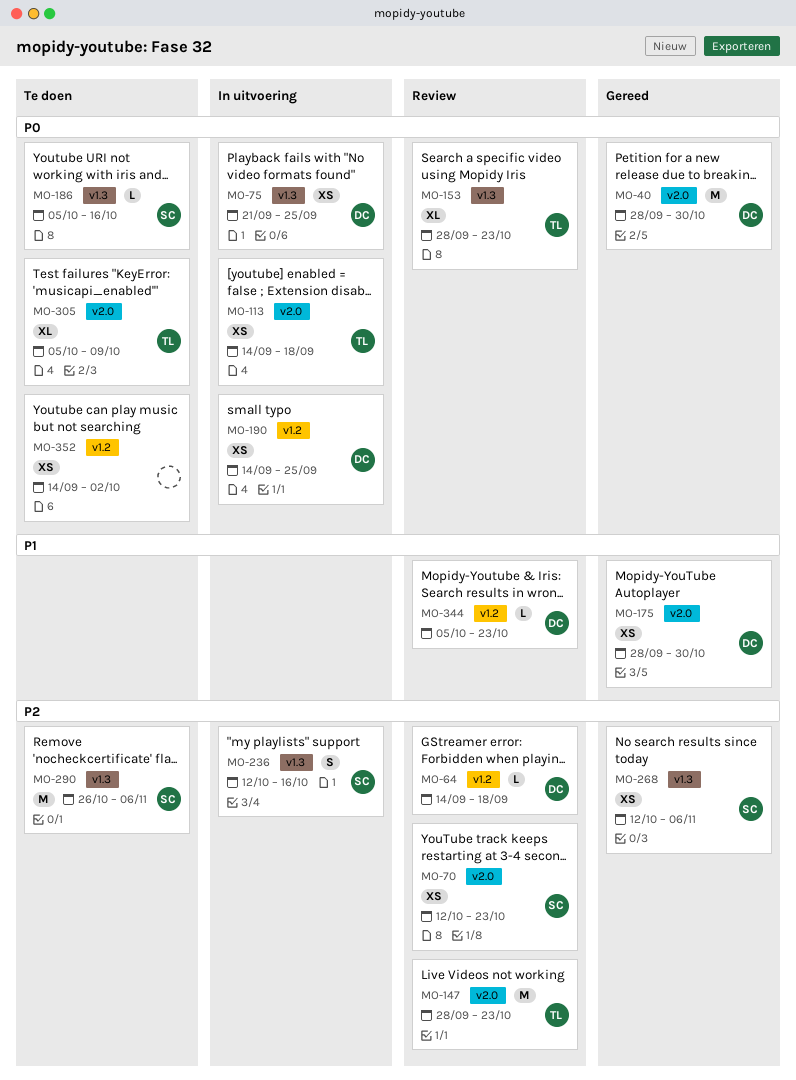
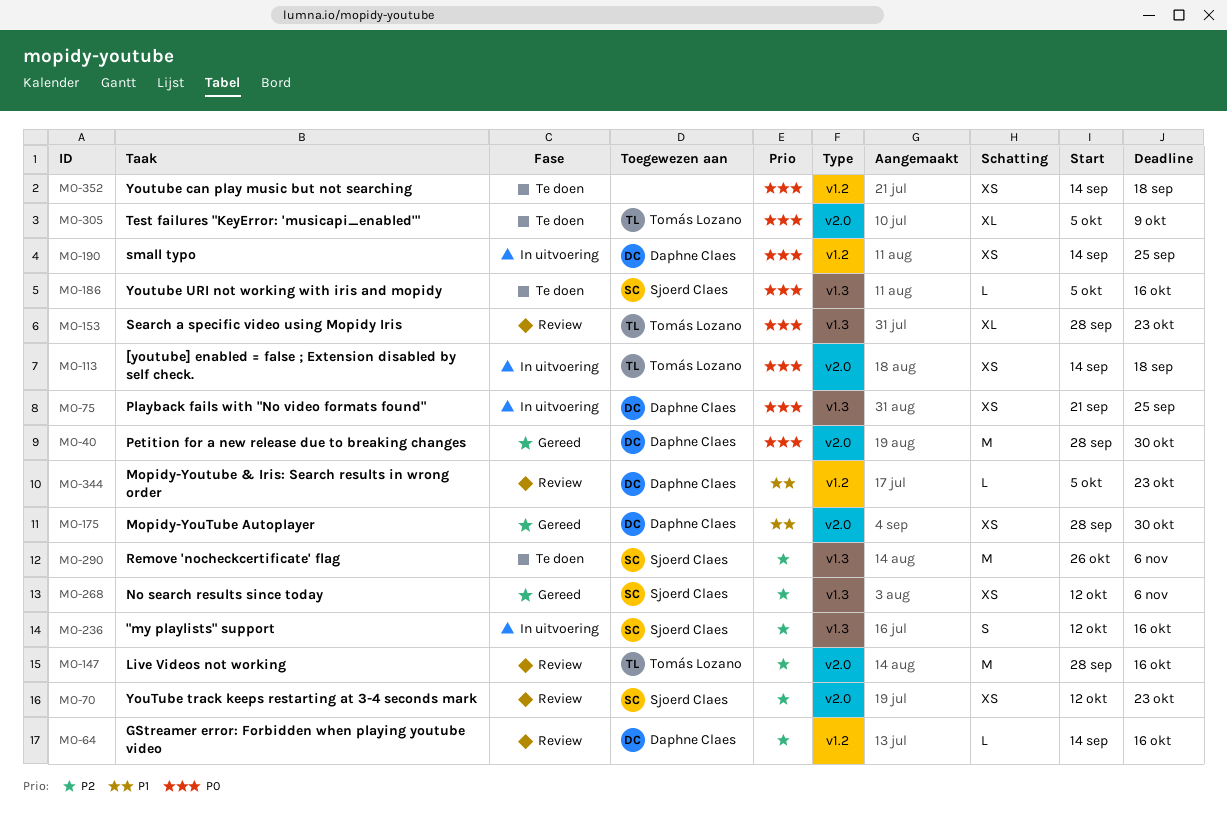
MO-64, due: Sep 18 -> Oct 16
MO-147, due: Oct 23 -> Oct 16
MO-352, due: Oct 2 -> Sep 18

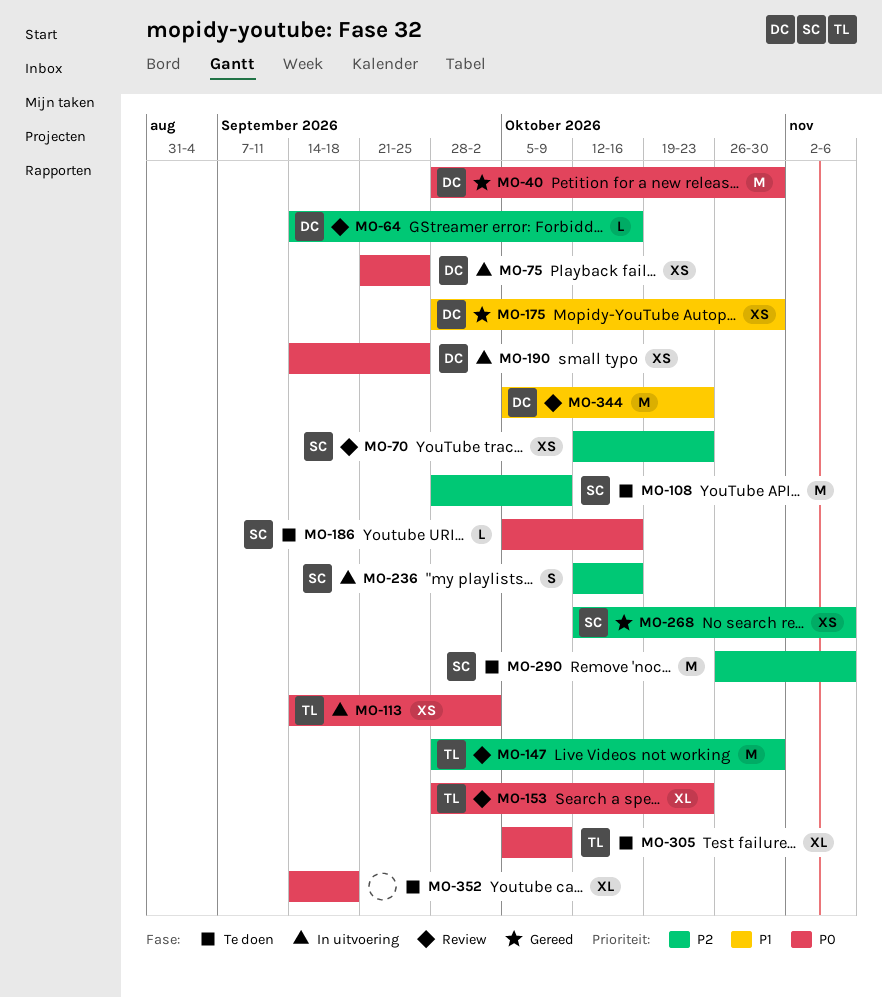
MO-108: none -> present
MO-113, due: Sep 18 -> Oct 2
MO-147, due: Oct 16 -> Oct 30
MO-344, estimate: L -> M
MO-352, estimate: XS -> XL

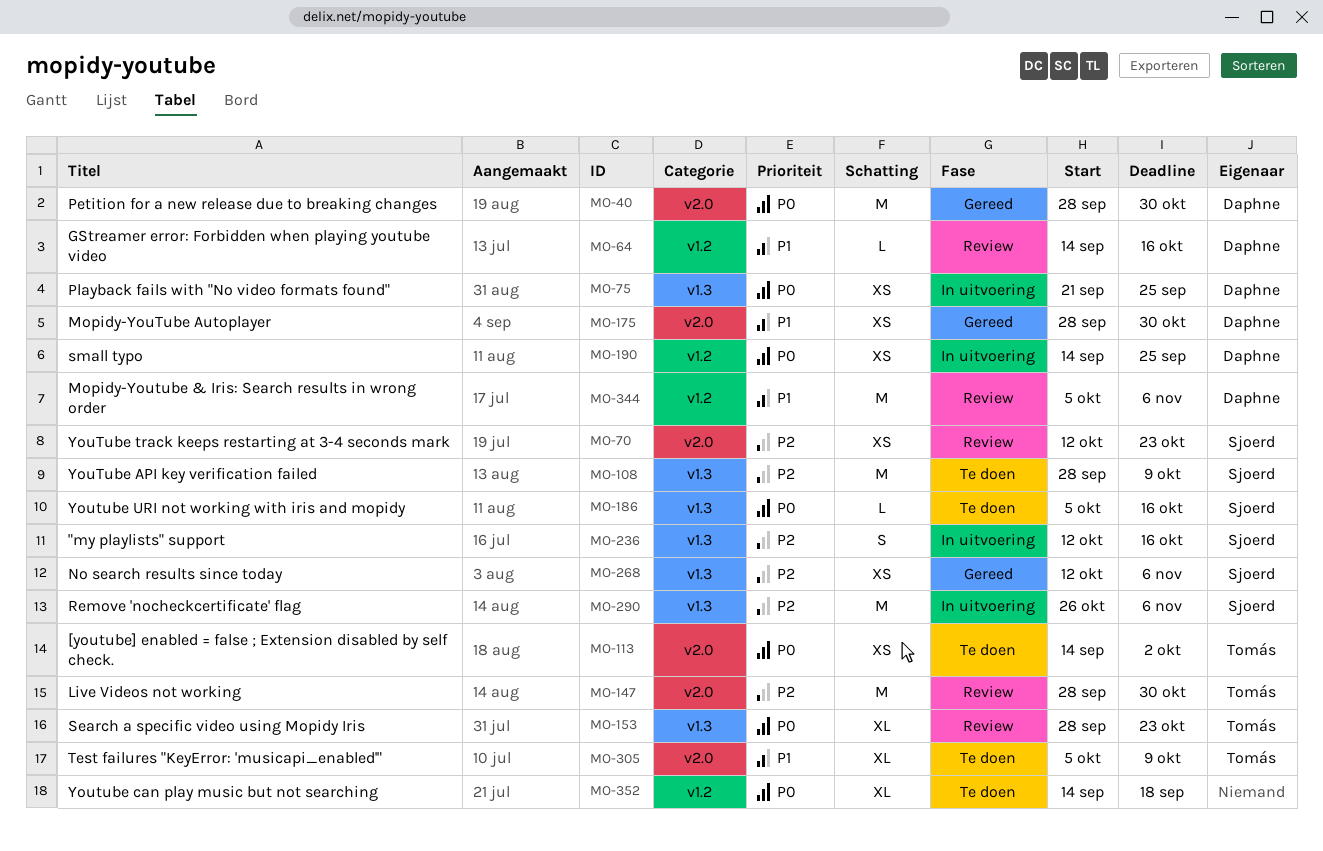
MO-64, priority: P2 -> P1
MO-113, status: In uitvoering -> Te doen
MO-290, status: Te doen -> In uitvoering
MO-305, priority: P0 -> P1
MO-344, due: Oct 23 -> Nov 6

